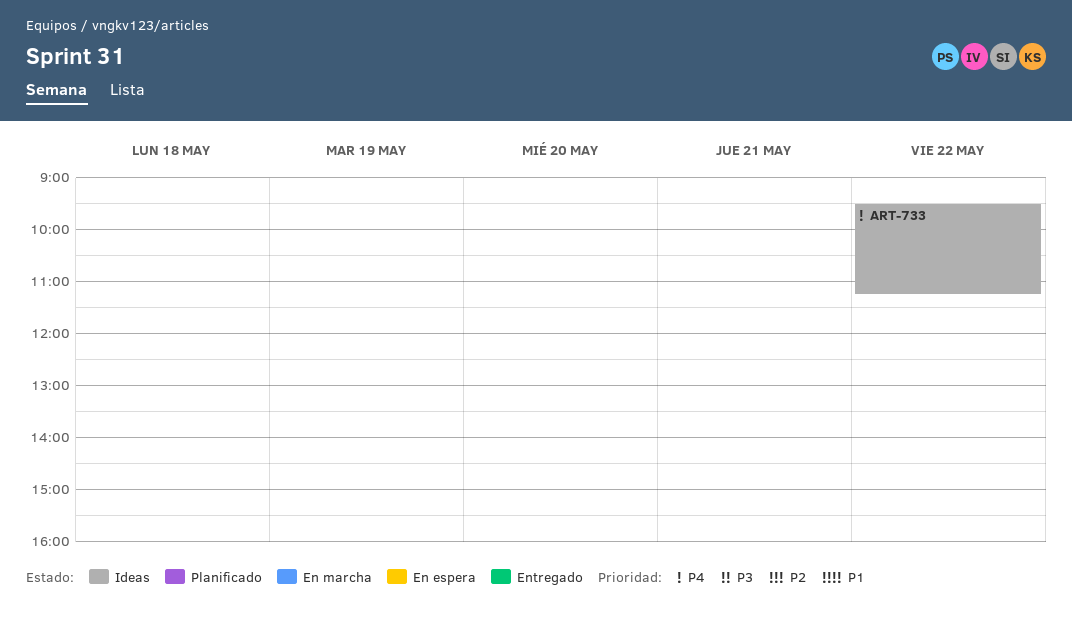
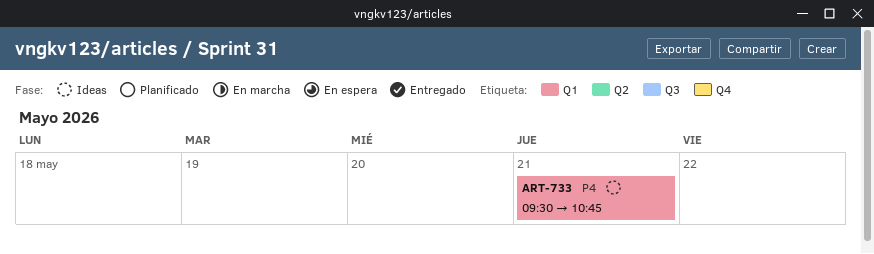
ART-733, day: May 22 -> May 21
ART-733, ends: 11:15 -> 10:45

